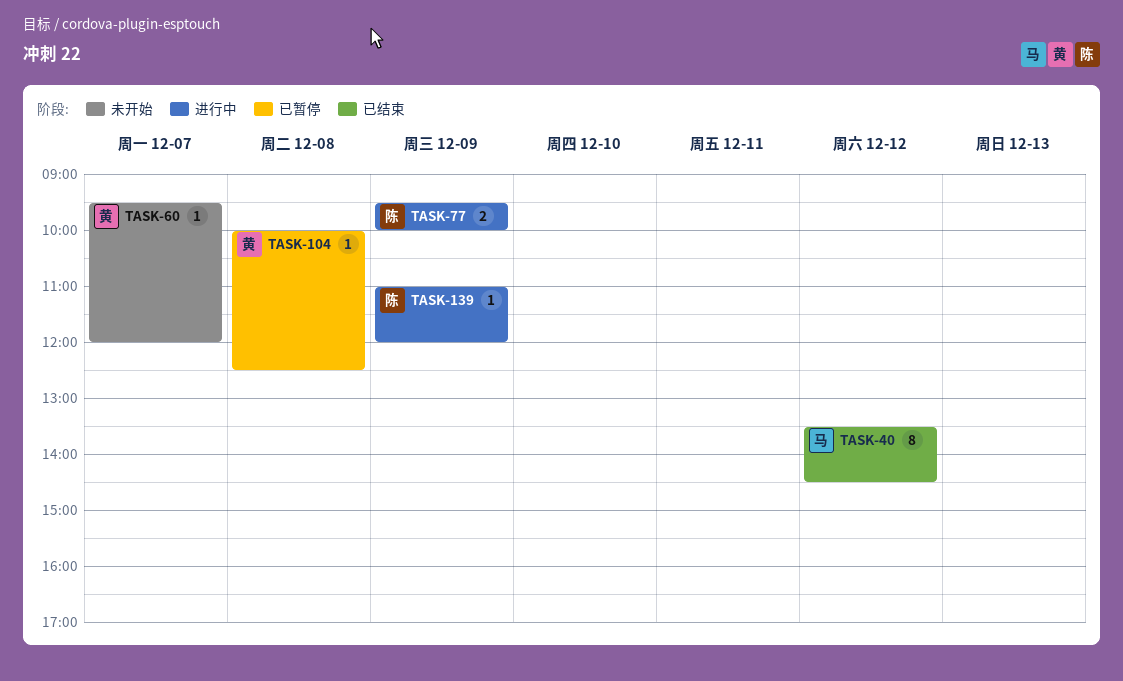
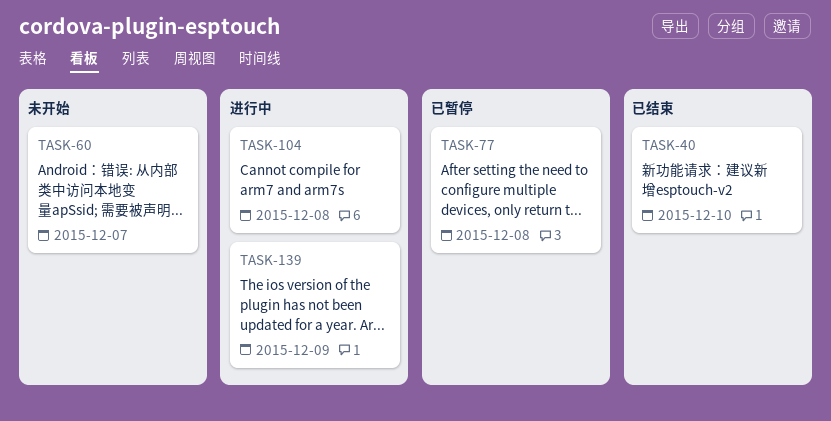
TASK-40, day: Dec 12 -> Dec 10
TASK-77, status: 进行中 -> 已暂停
TASK-77, day: Dec 9 -> Dec 8
TASK-104, status: 已暂停 -> 进行中

